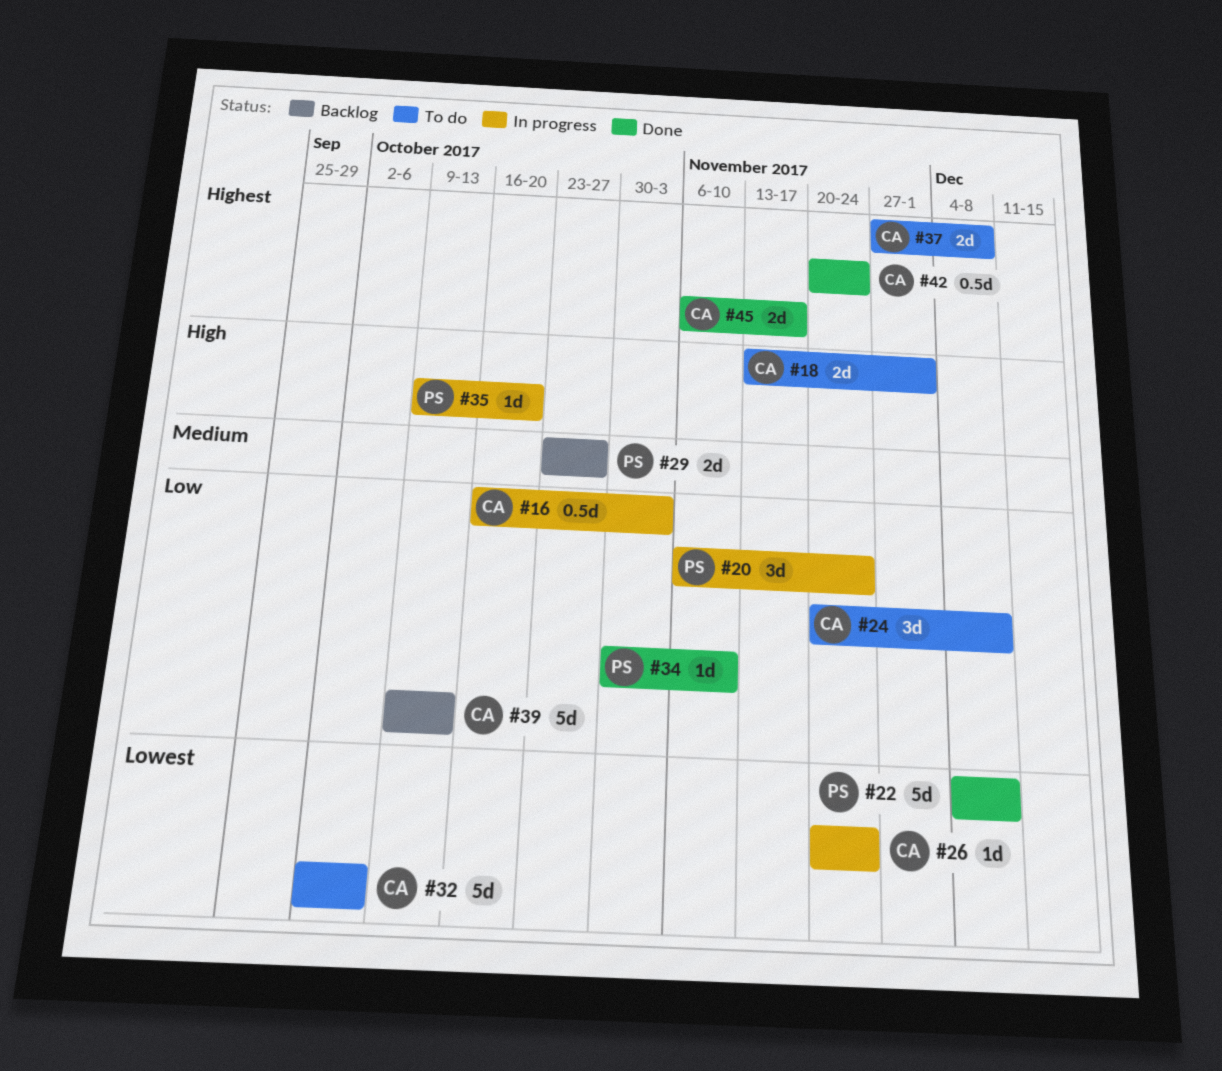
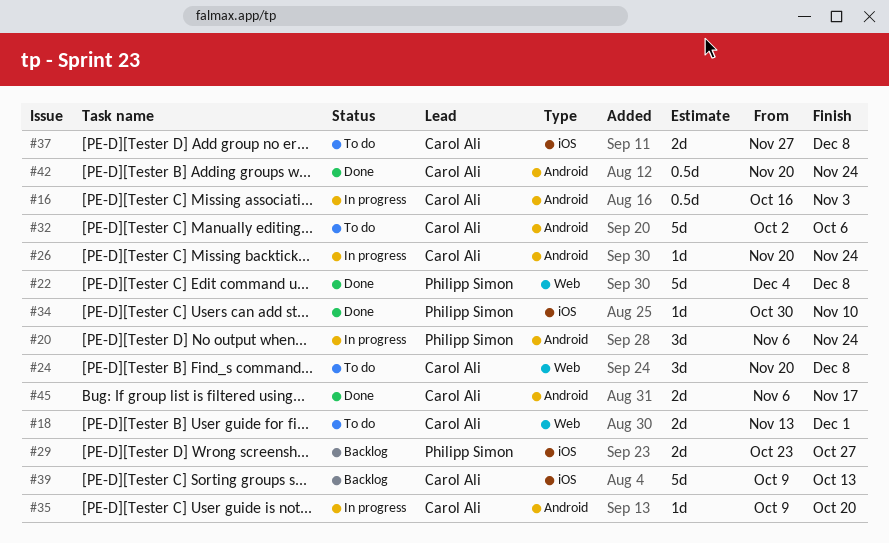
#35, owner: Philipp Simon -> Carol Ali

